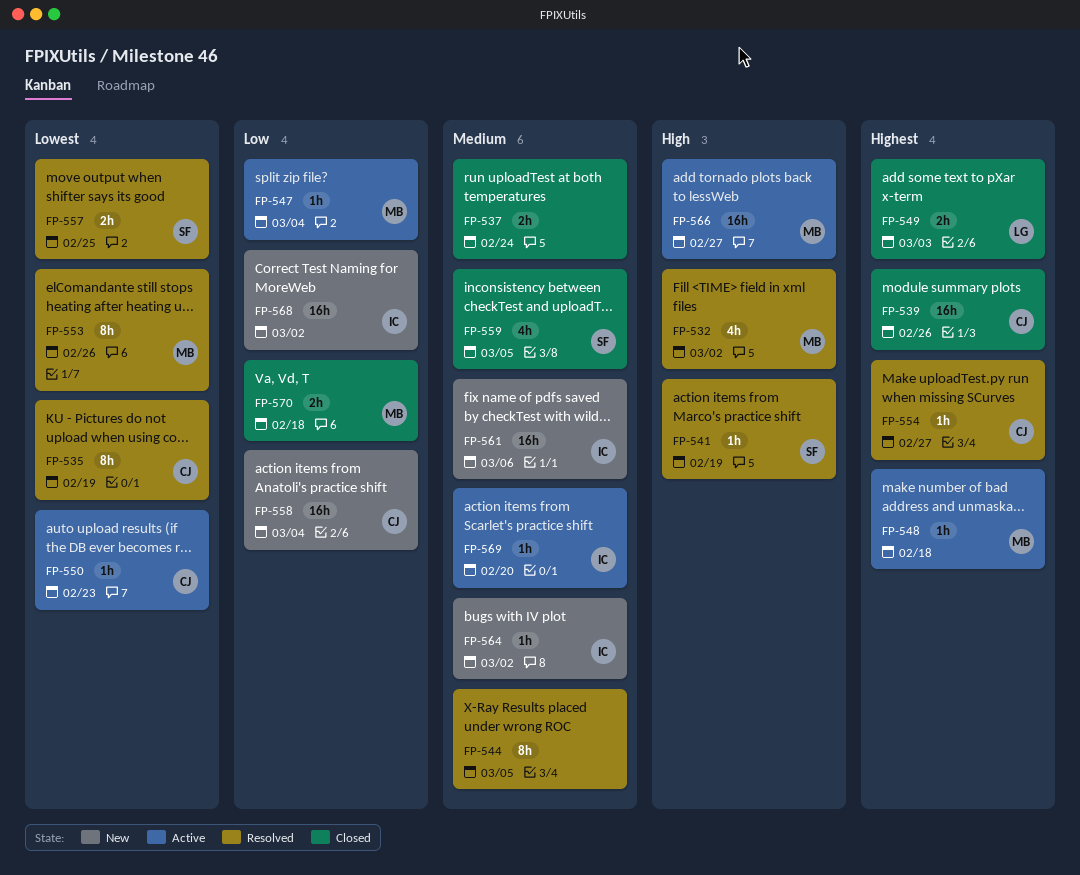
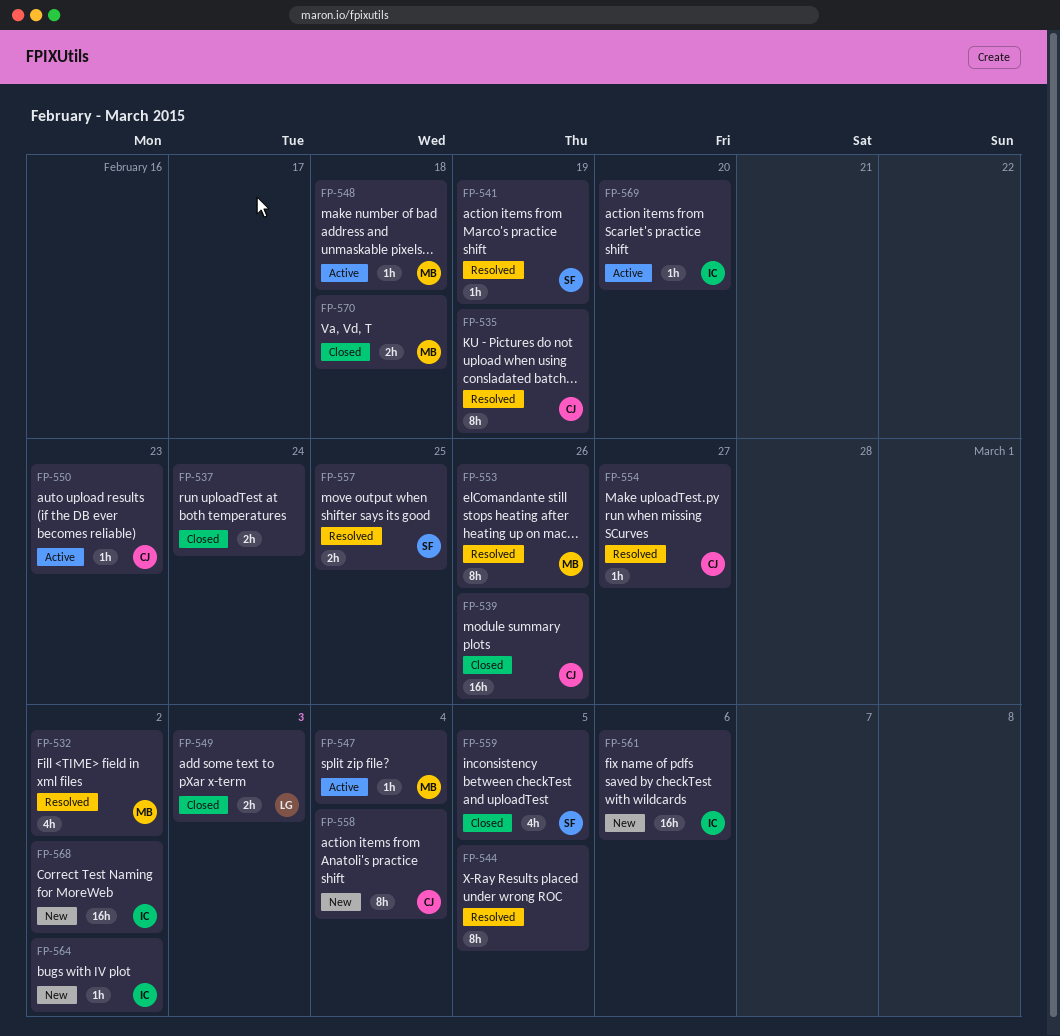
FP-558, estimate: 16h -> 8h
FP-566: present -> none

